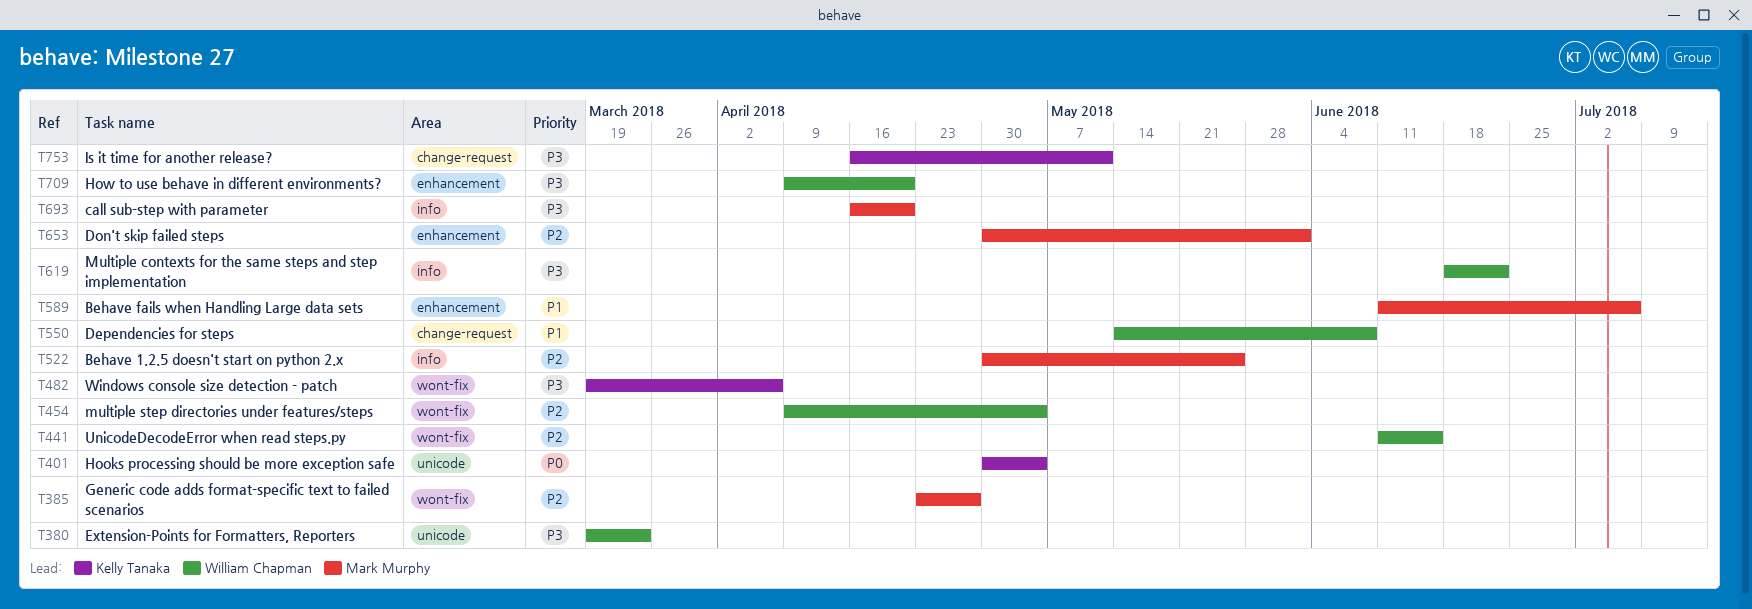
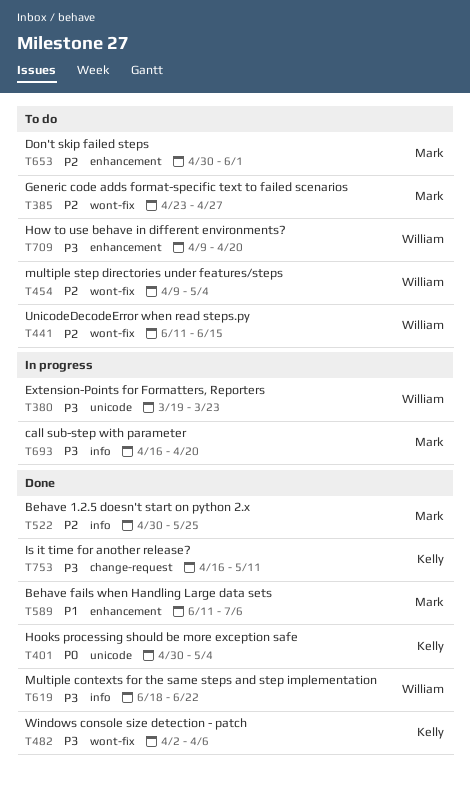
T482, start: Mar 19 -> Apr 2
T550: present -> none

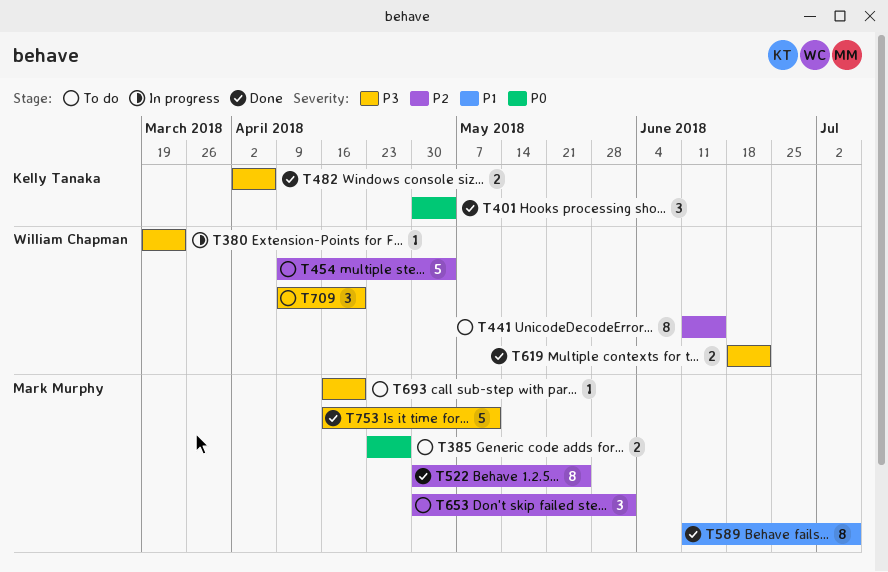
T385, priority: P2 -> P0
T693, status: In progress -> To do
T753, owner: Kelly Tanaka -> Mark Murphy

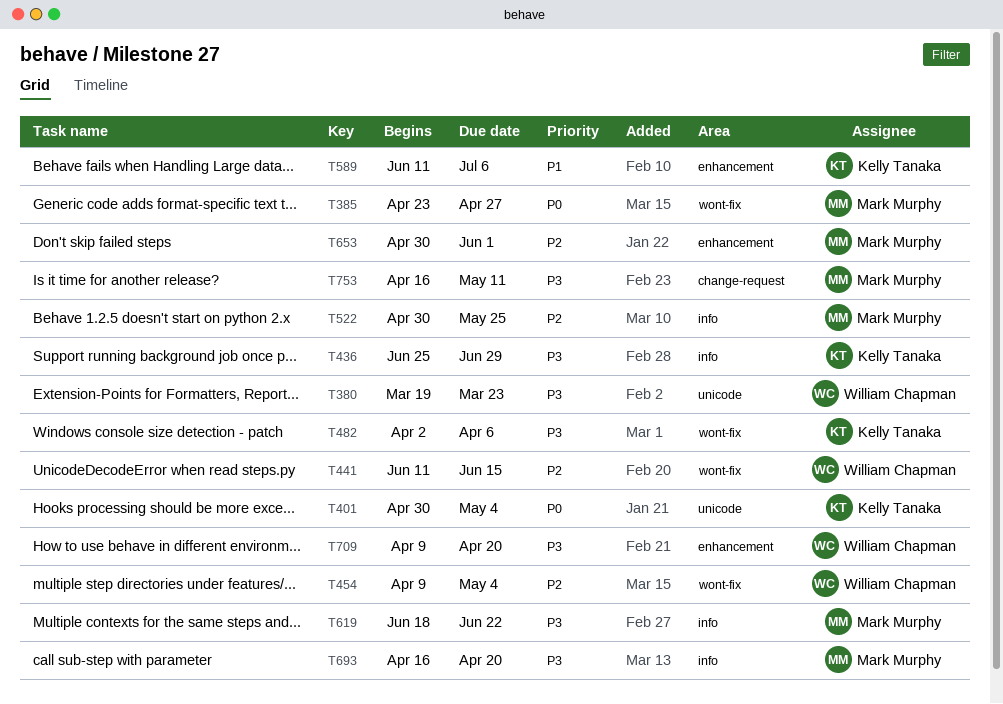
T436: none -> present
T589, owner: Mark Murphy -> Kelly Tanaka
T619, owner: William Chapman -> Mark Murphy

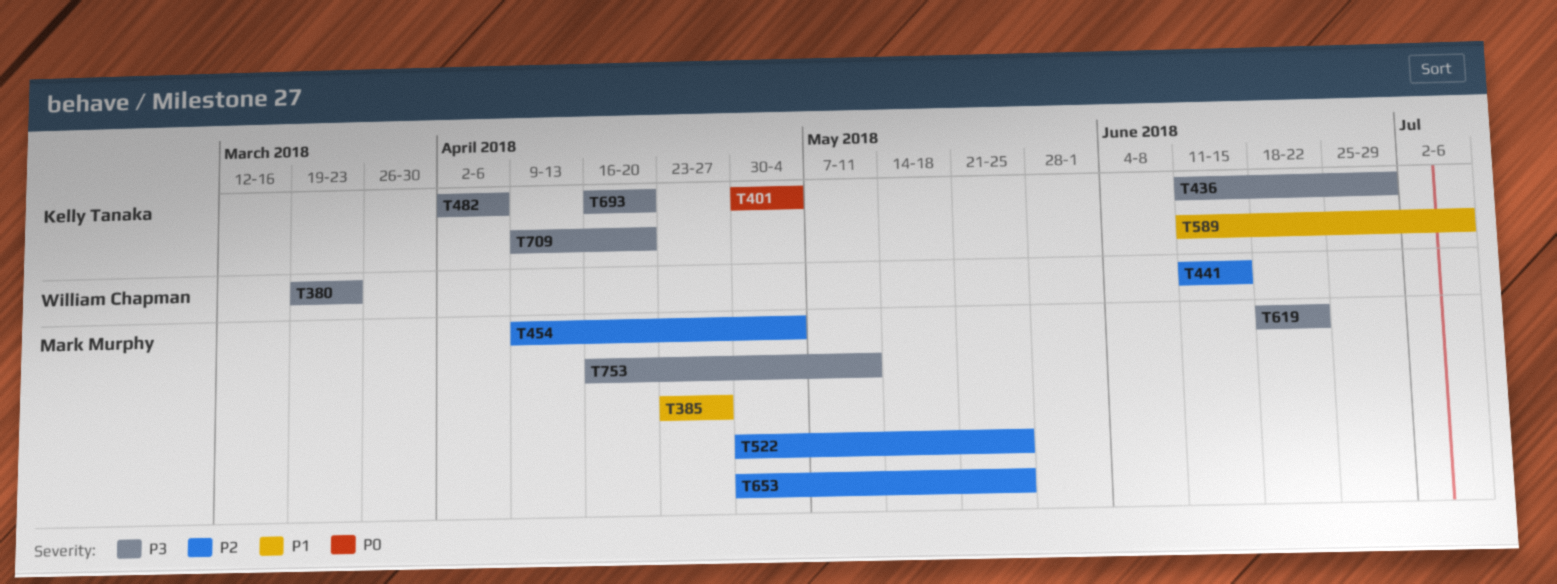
T385, priority: P0 -> P1
T436, start: Jun 25 -> Jun 11
T454, owner: William Chapman -> Mark Murphy
T653, due: Jun 1 -> May 25
T693, owner: Mark Murphy -> Kelly Tanaka
T709, owner: William Chapman -> Kelly Tanaka

